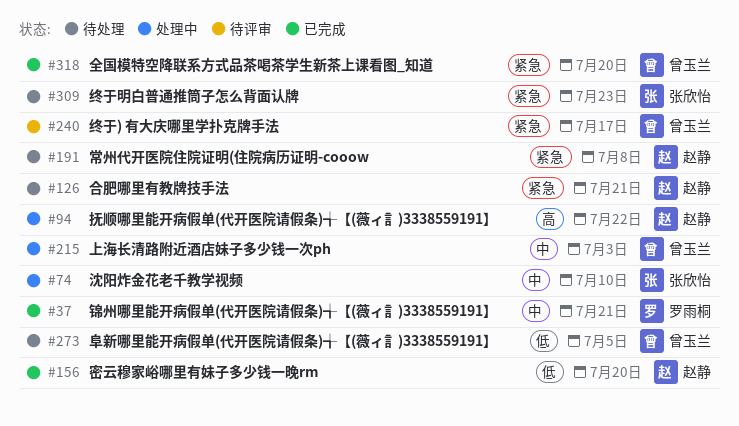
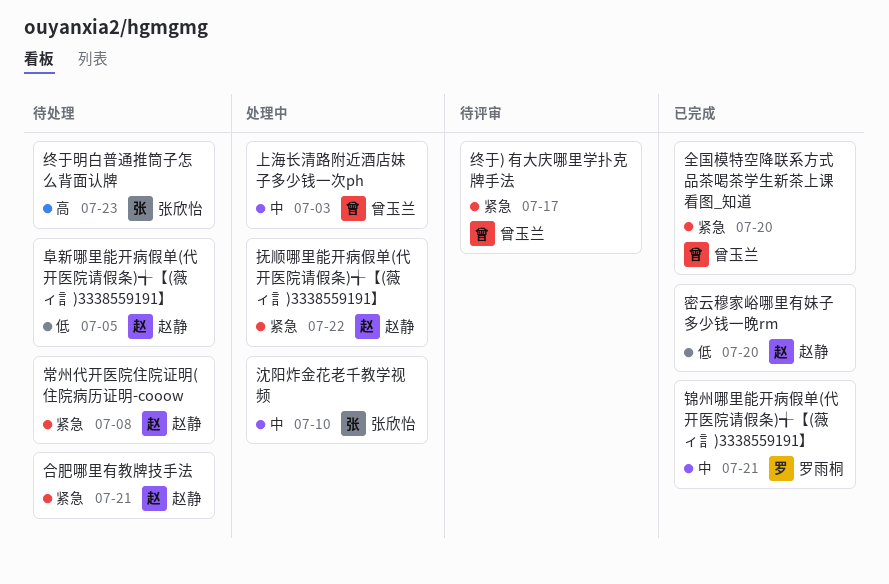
抚顺哪里能开病假单(代开医院请假条)╅【(薇ィ訁)3338559191】, priority: 高 -> 紧急
终于明白普通推筒子怎么背面认牌, priority: 紧急 -> 高
阜新哪里能开病假单(代开医院请假条)╅【(薇ィ訁)3338559191】, owner: 曾玉兰 -> 赵静

